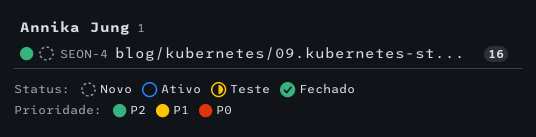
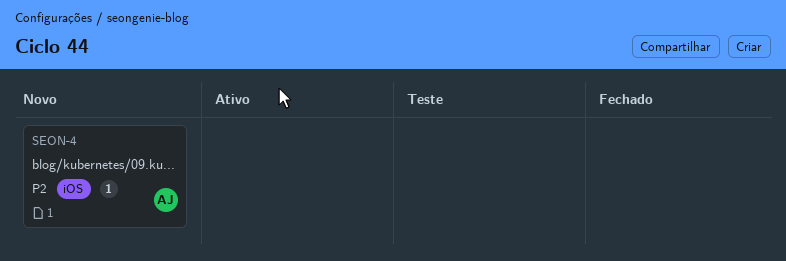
SEON-4, estimate: 16 -> 1

